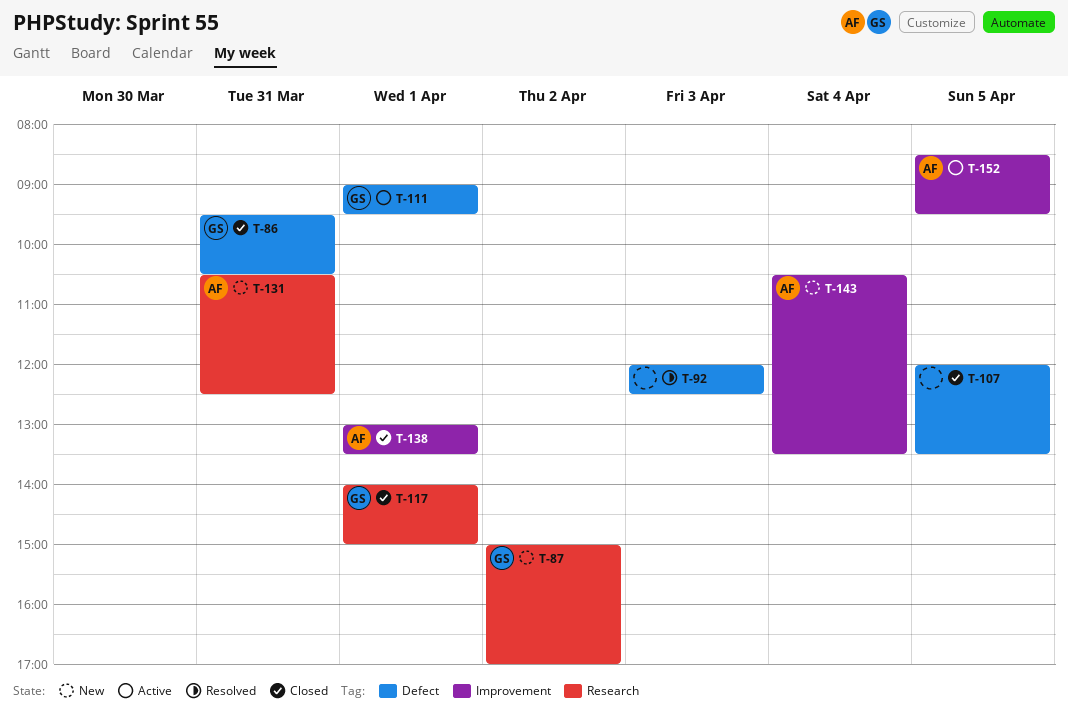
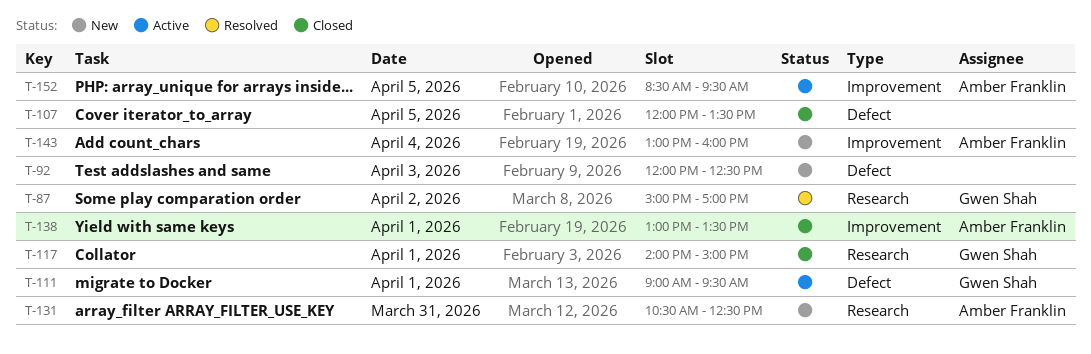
T-86: present -> none
T-87, status: New -> Resolved
T-92, status: Resolved -> New
T-143, begins: 10:30 -> 13:00
T-143, ends: 13:30 -> 16:00

